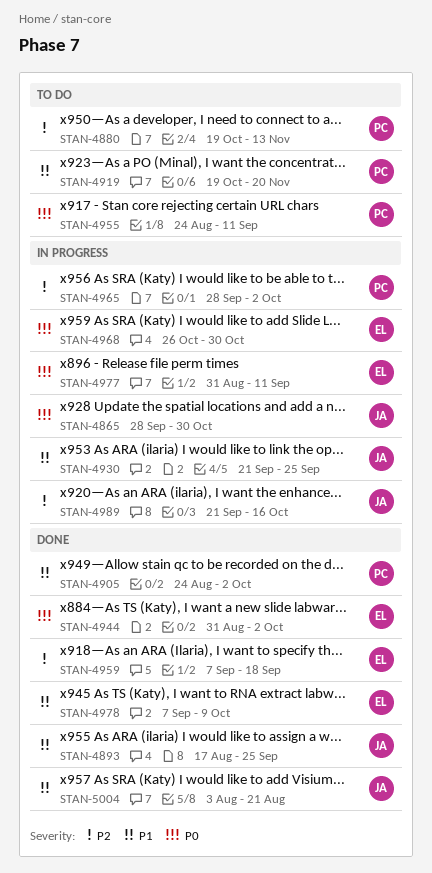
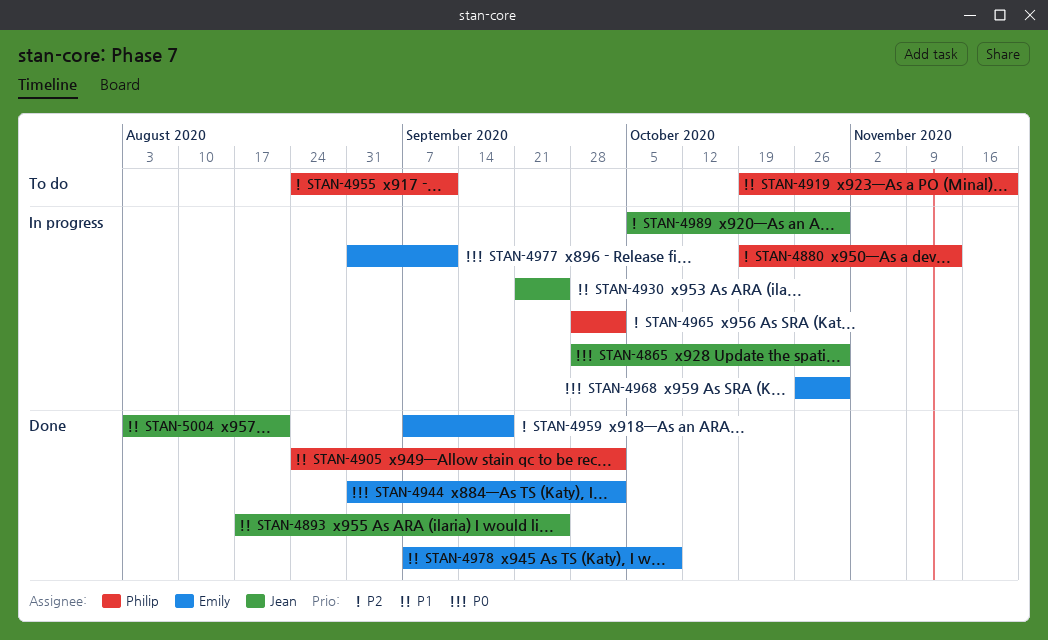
STAN-4880, status: To do -> In progress
STAN-4955, priority: P0 -> P2
STAN-4989, start: Sep 21 -> Oct 5
STAN-4989, due: Oct 16 -> Oct 30

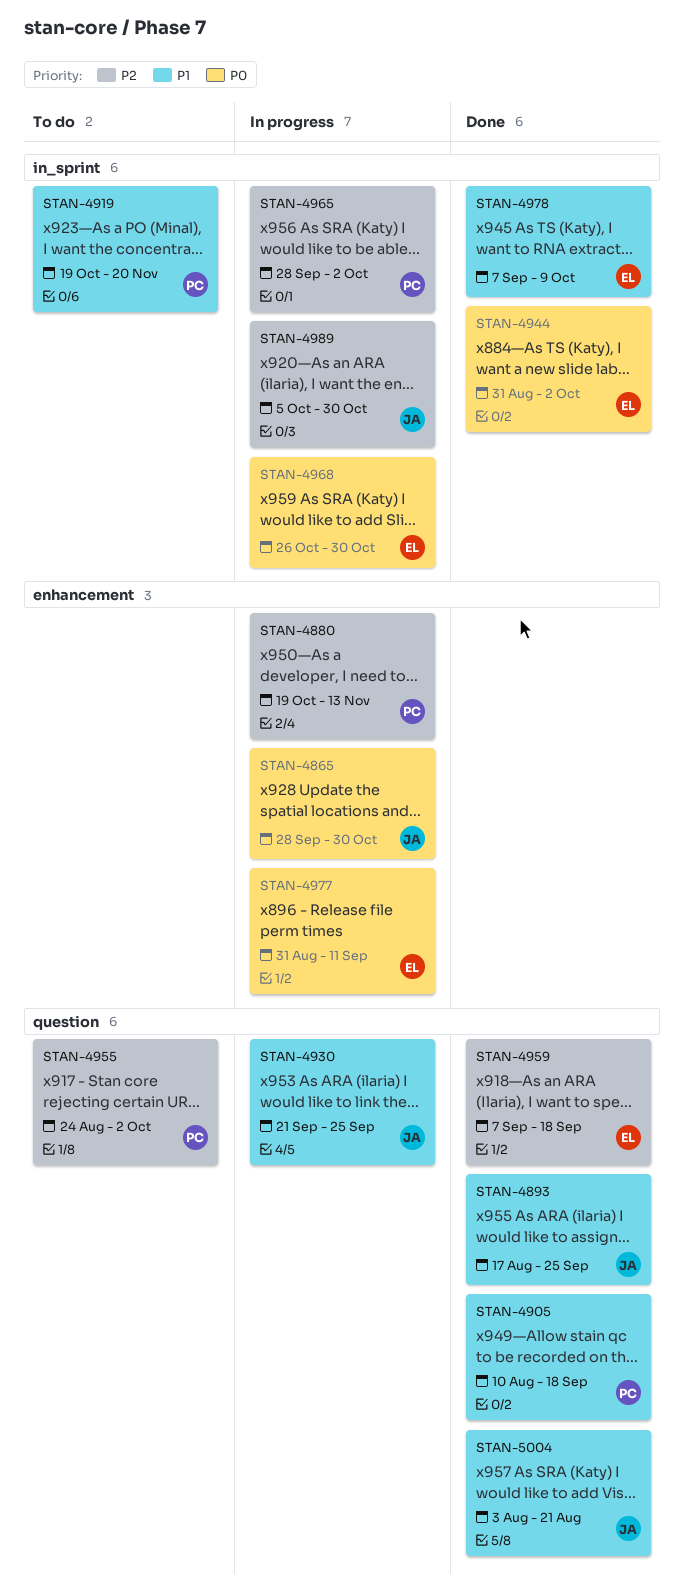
STAN-4905, start: Aug 24 -> Aug 10
STAN-4905, due: Oct 2 -> Sep 18
STAN-4955, due: Sep 11 -> Oct 2

